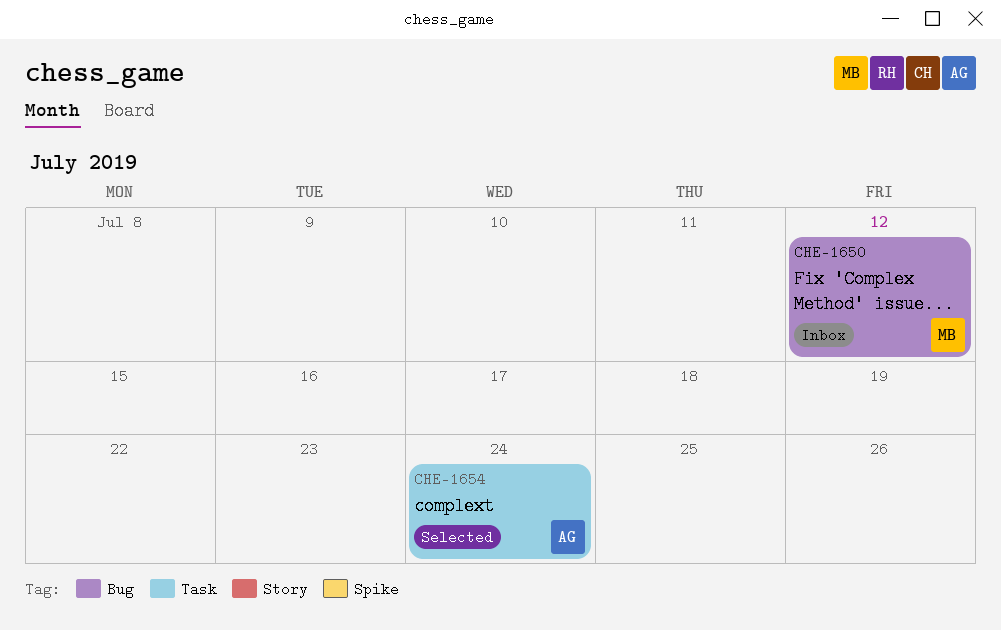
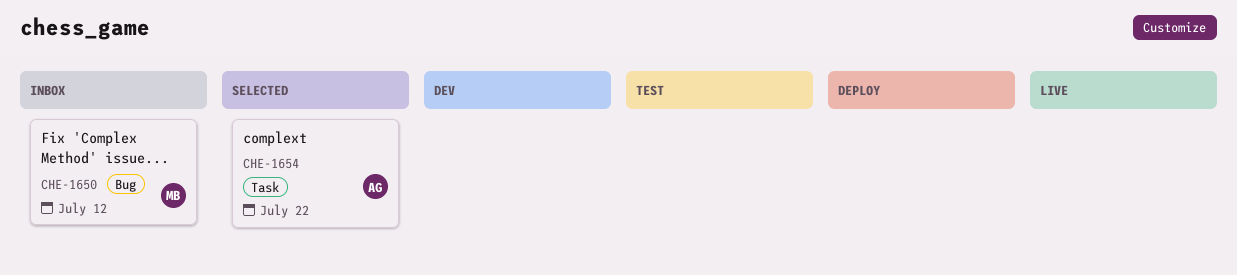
CHE-1654, due: Jul 24 -> Jul 22

